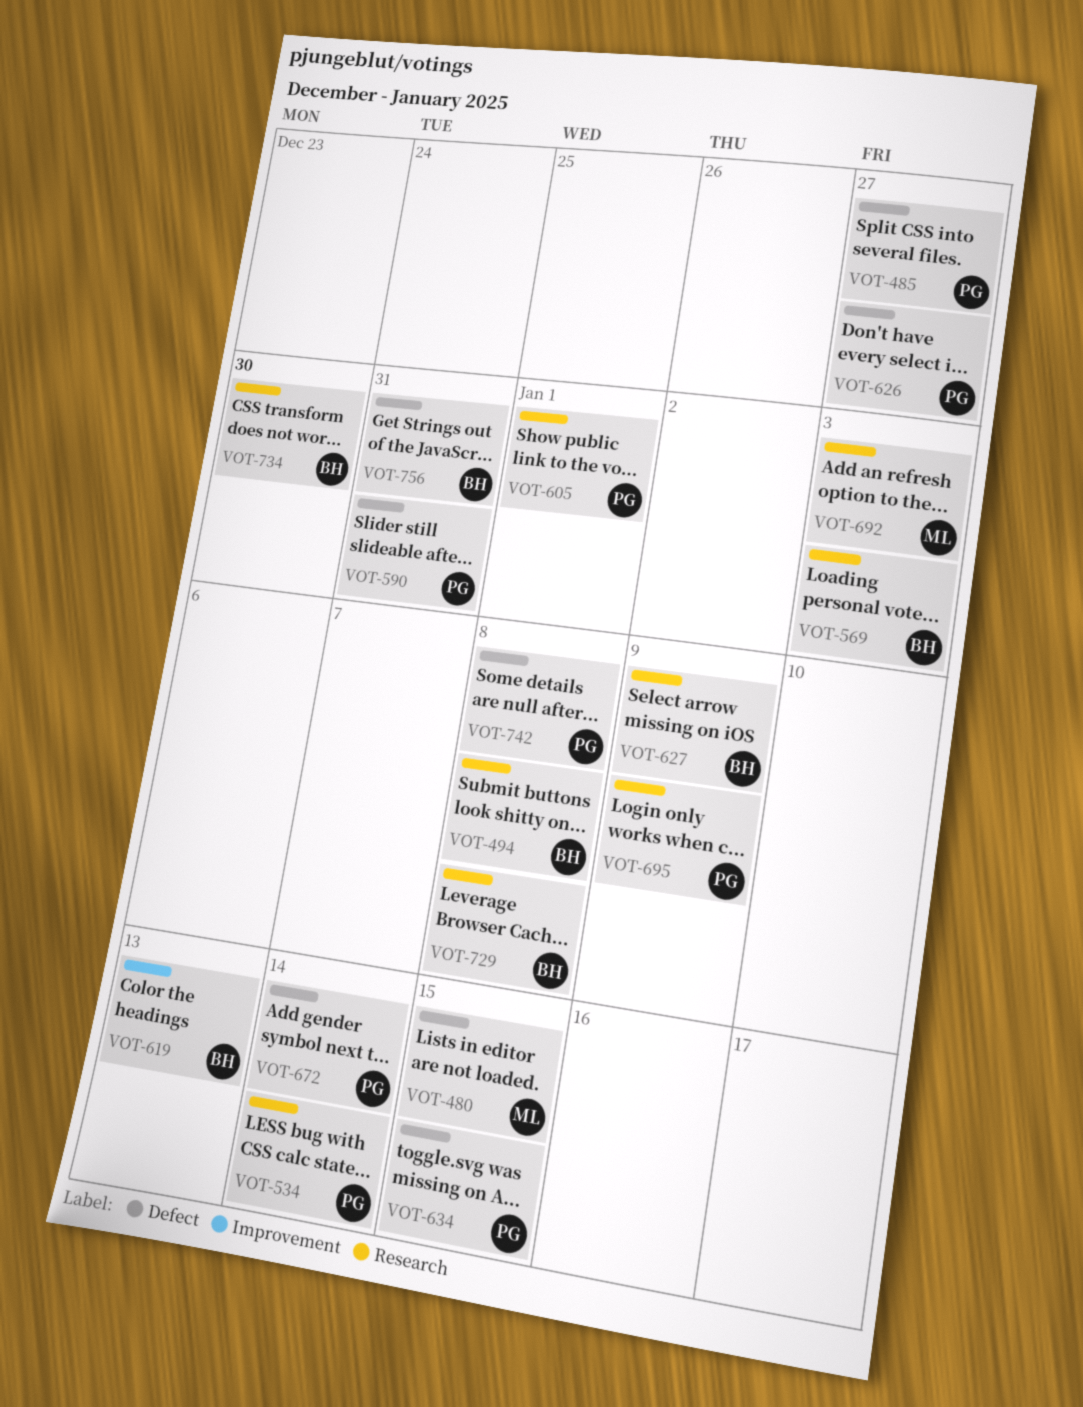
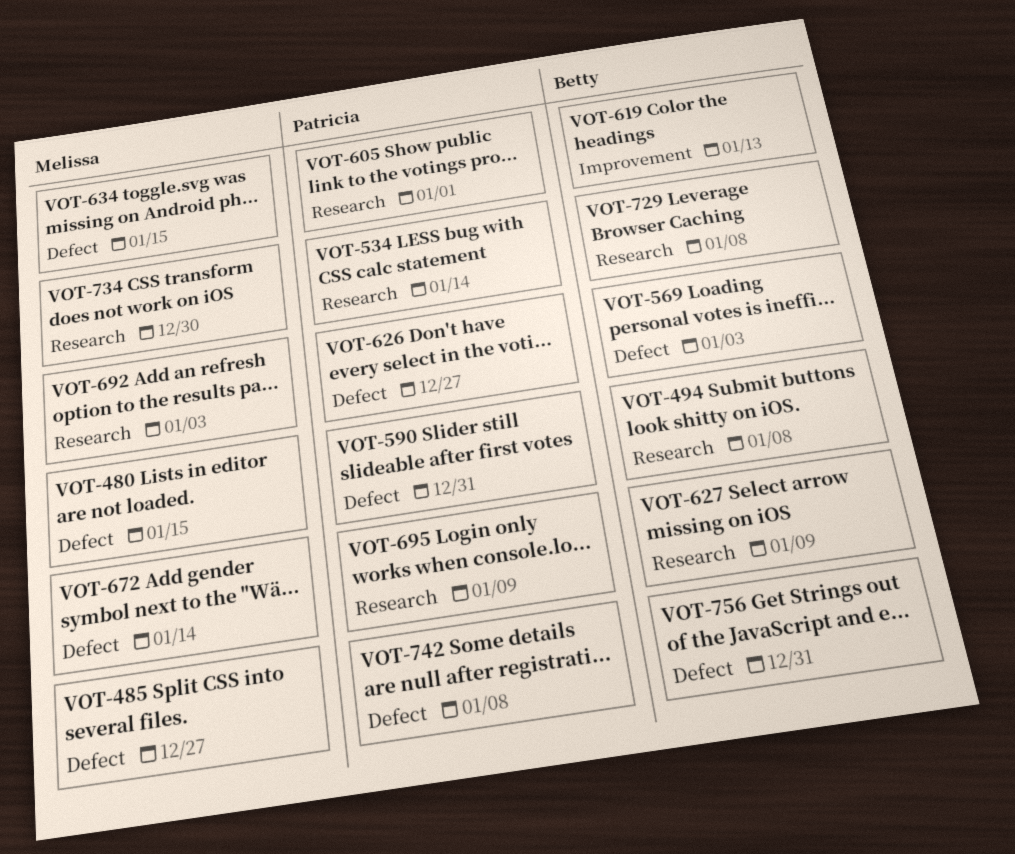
VOT-485, owner: Patricia -> Melissa
VOT-569, label: Research -> Defect
VOT-634, owner: Patricia -> Melissa
VOT-672, owner: Patricia -> Melissa
VOT-734, owner: Betty -> Melissa

